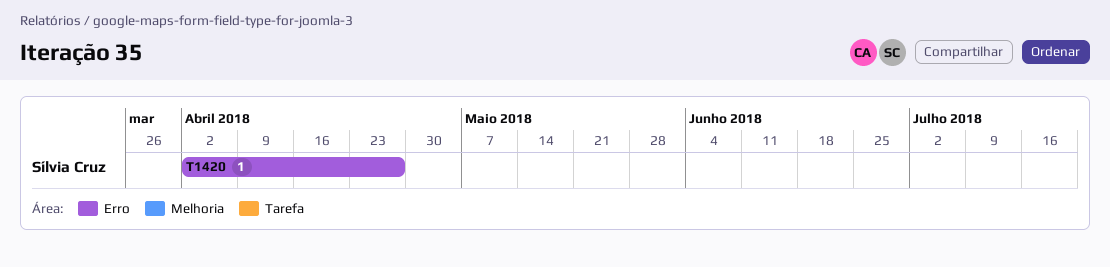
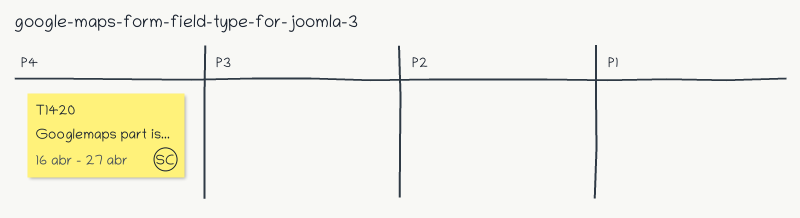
T1420, start: Apr 2 -> Apr 16

